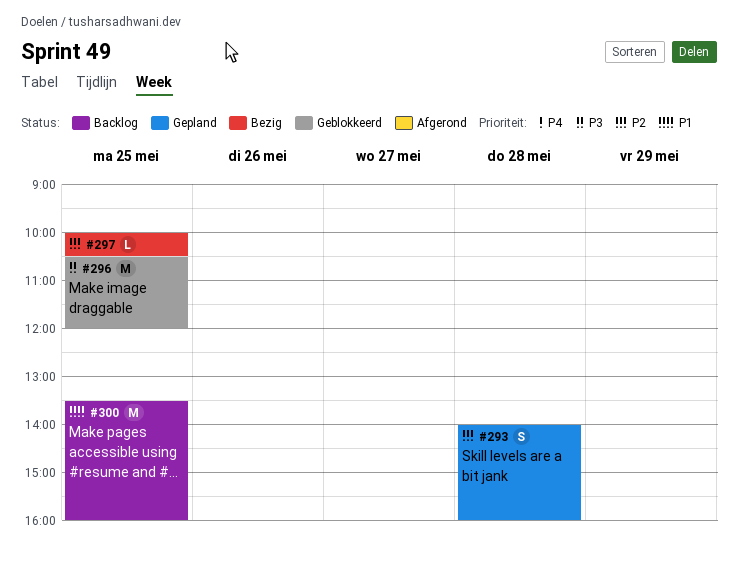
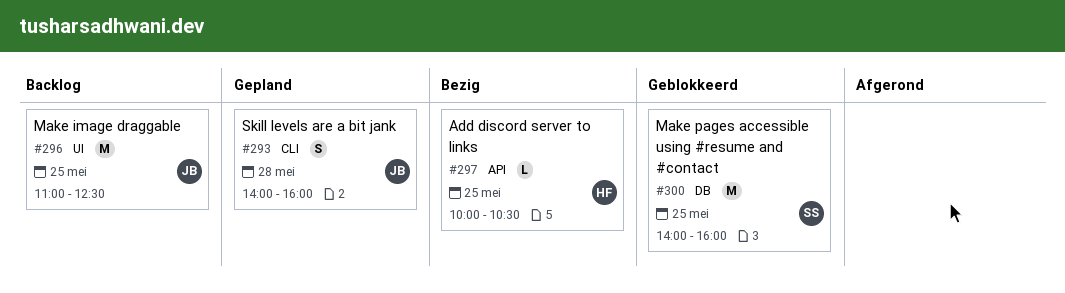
#296, status: Geblokkeerd -> Backlog
#296, begins: 10:30 -> 11:00
#296, ends: 12:00 -> 12:30
#300, status: Backlog -> Geblokkeerd
#300, begins: 13:30 -> 14:00

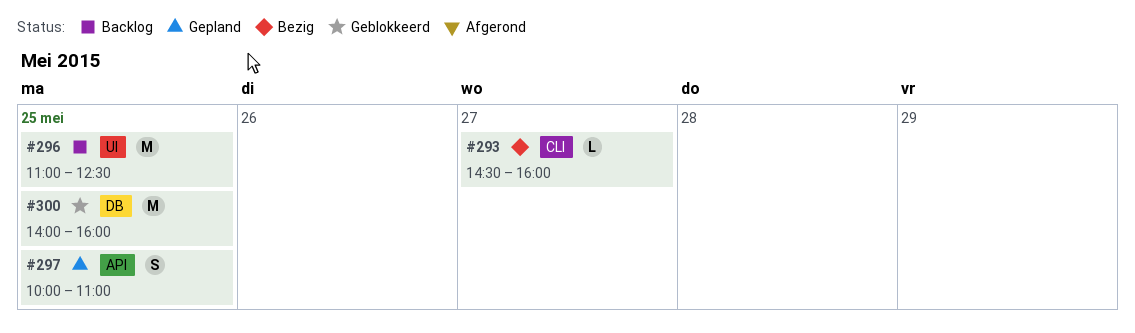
#293, status: Gepland -> Bezig
#293, estimate: S -> L
#293, day: May 28 -> May 27
#293, begins: 14:00 -> 14:30
#297, status: Bezig -> Gepland
#297, estimate: L -> S
#297, ends: 10:30 -> 11:00

